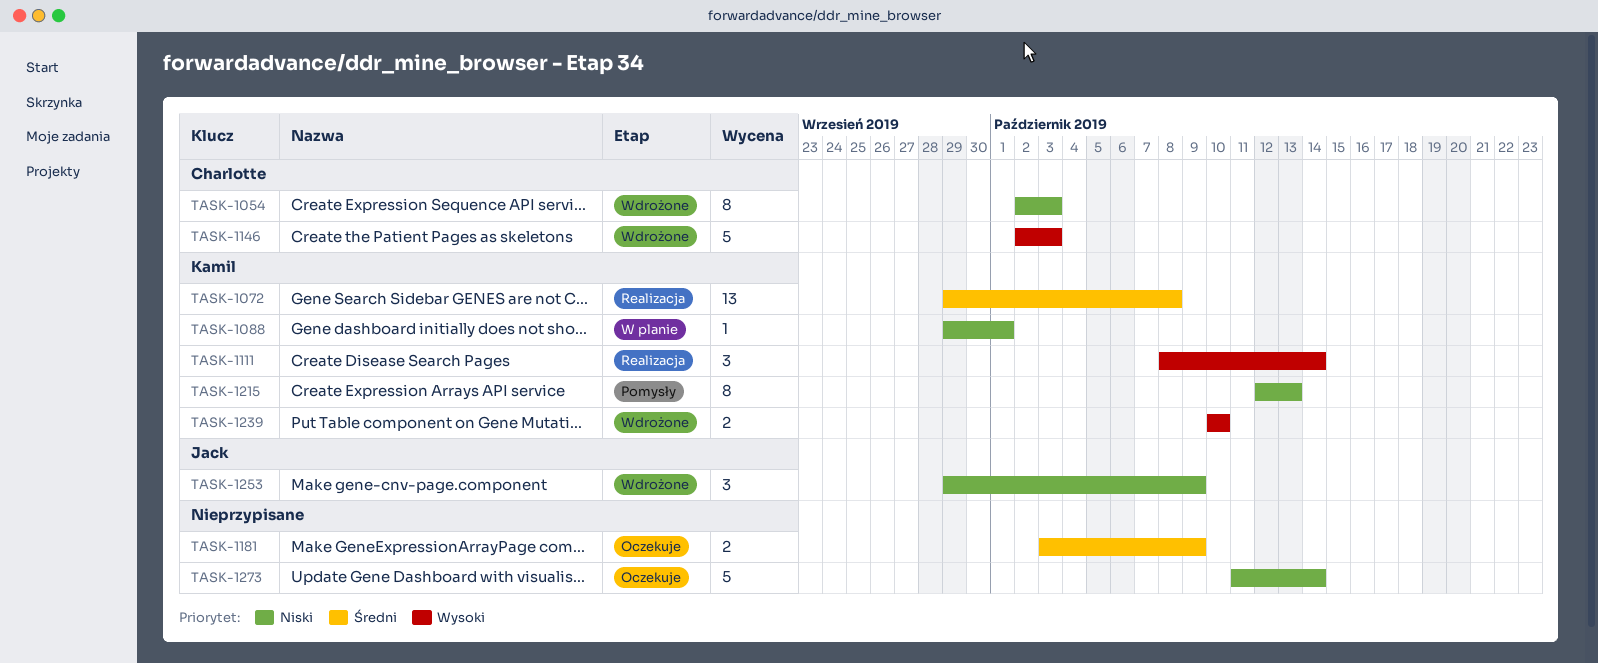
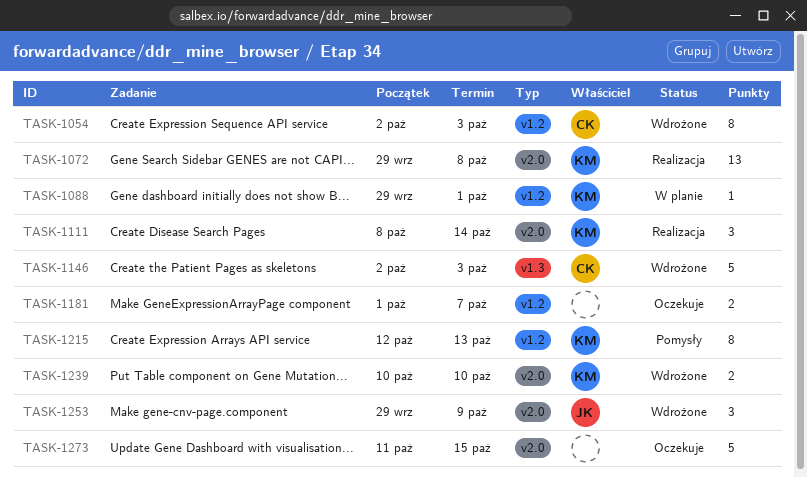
TASK-1181, start: Oct 3 -> Oct 1
TASK-1181, due: Oct 9 -> Oct 7
TASK-1273, due: Oct 14 -> Oct 15

